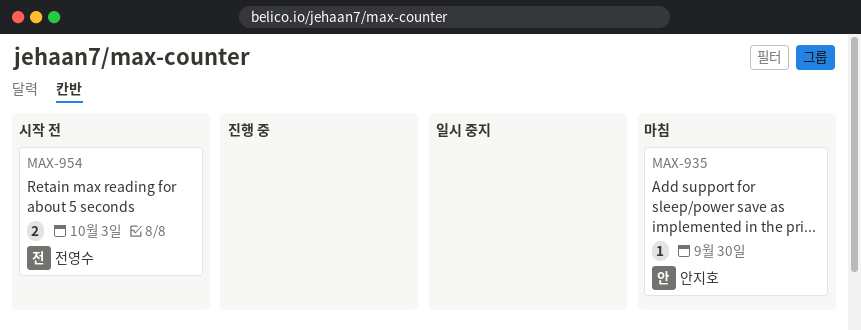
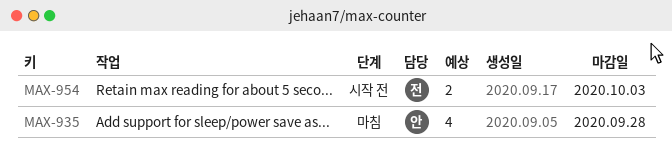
MAX-935, estimate: 1 -> 4
MAX-935, due: Sep 30 -> Sep 28

